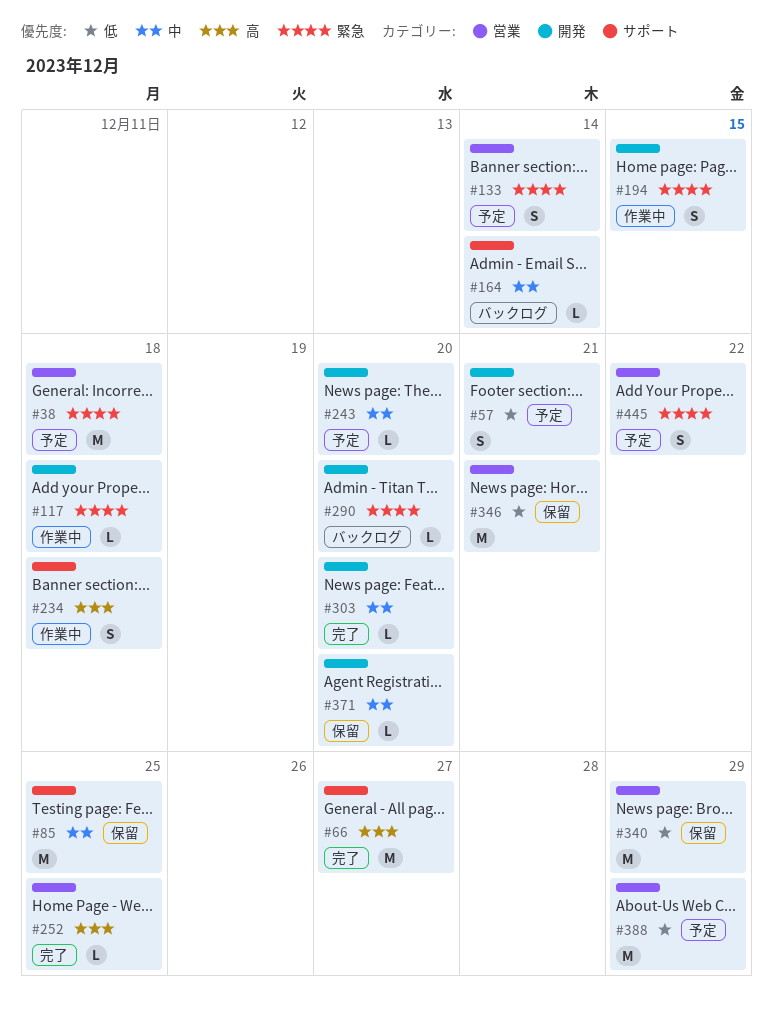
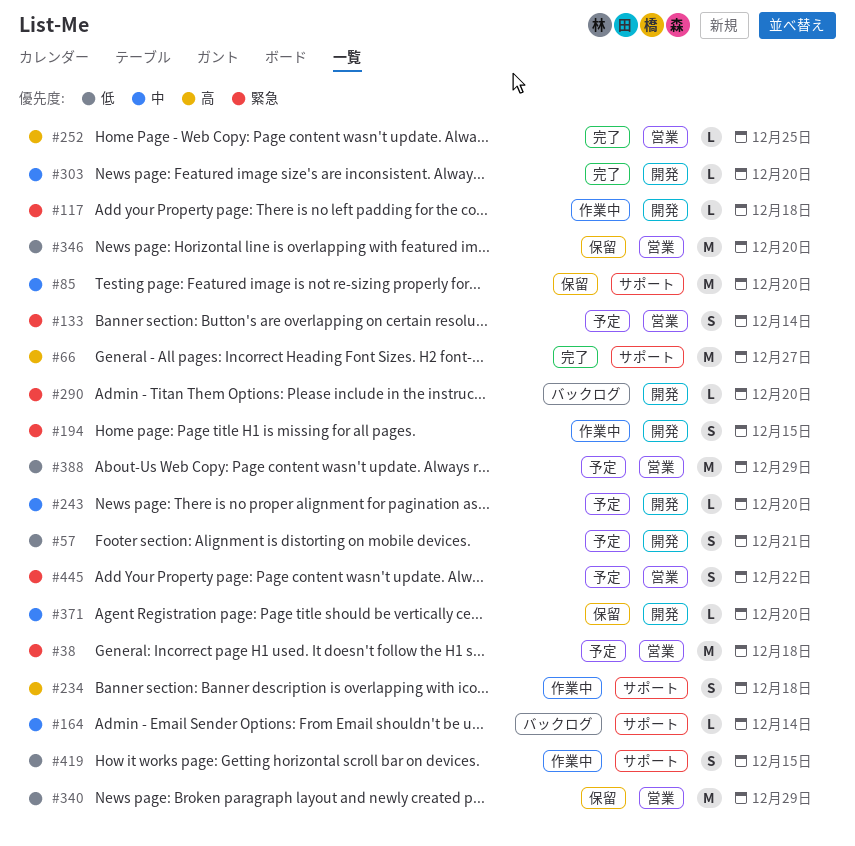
#85, due: Dec 25 -> Dec 20
#346, due: Dec 21 -> Dec 20
#419: none -> present

